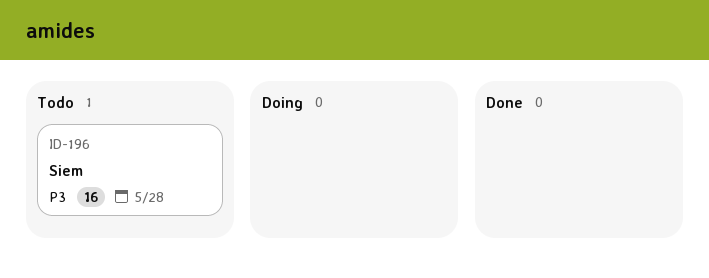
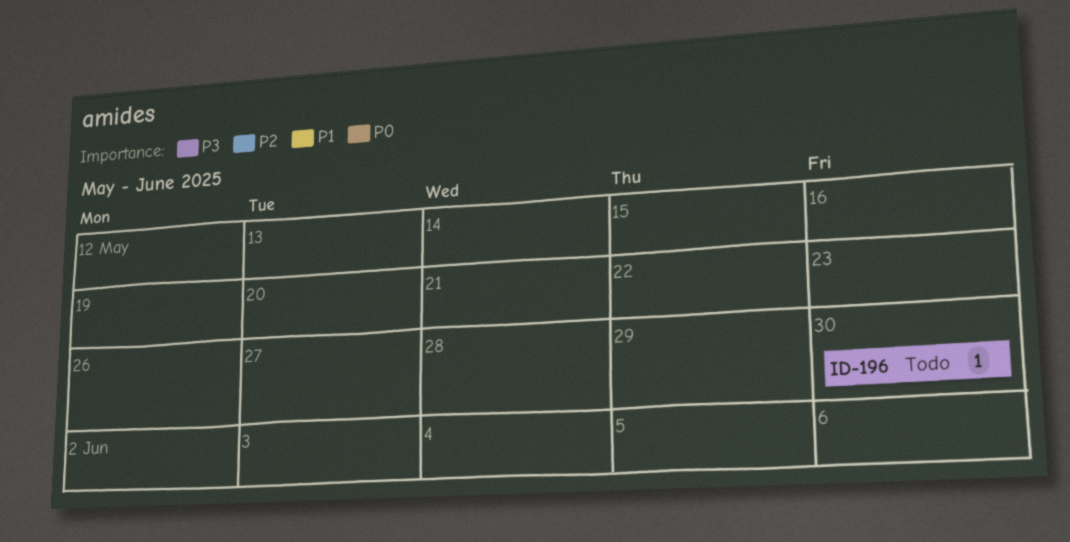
ID-196, estimate: 16 -> 1
ID-196, due: May 28 -> May 30

